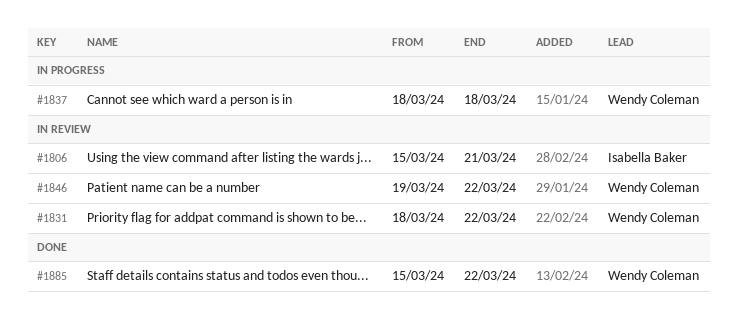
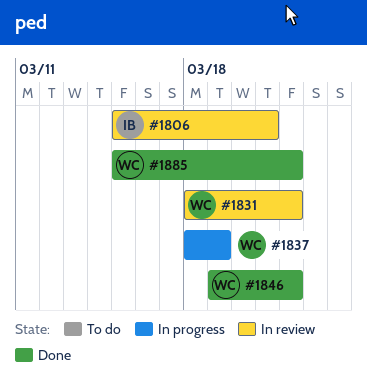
#1837, due: Mar 18 -> Mar 19
#1846, status: In review -> Done

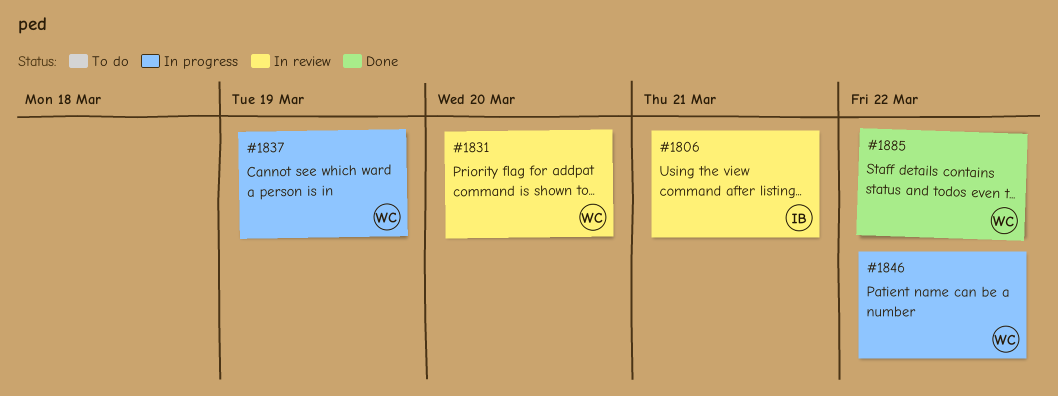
#1831, due: Mar 22 -> Mar 20
#1846, status: Done -> In progress

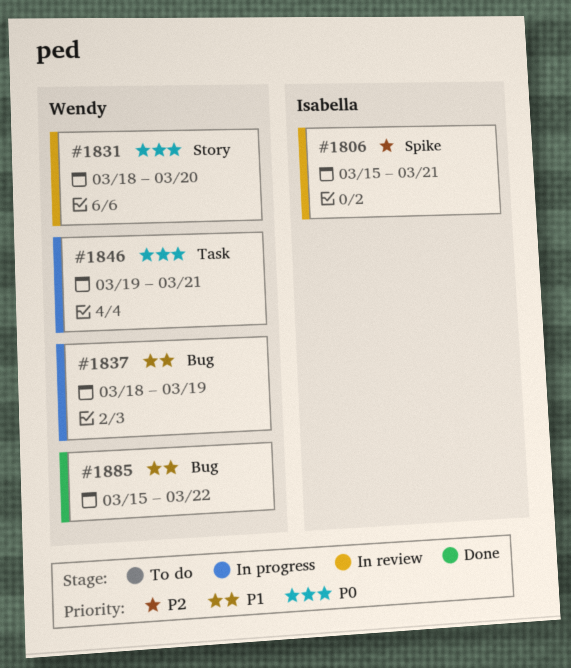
#1846, due: Mar 22 -> Mar 21

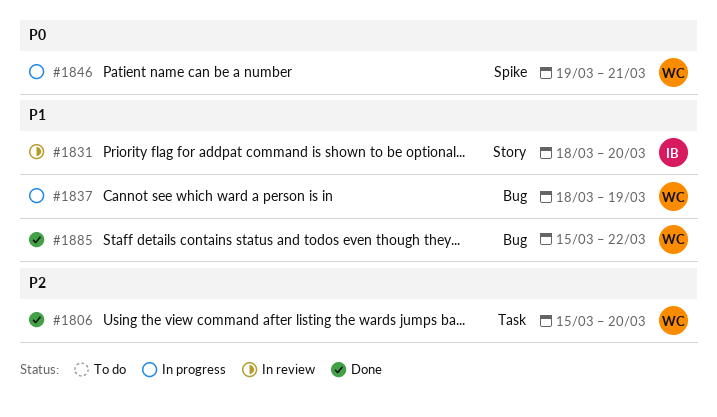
#1806, status: In review -> Done
#1806, owner: Isabella -> Wendy
#1806, label: Spike -> Task
#1806, due: Mar 21 -> Mar 20
#1831, owner: Wendy -> Isabella
#1831, priority: P0 -> P1
#1846, label: Task -> Spike

